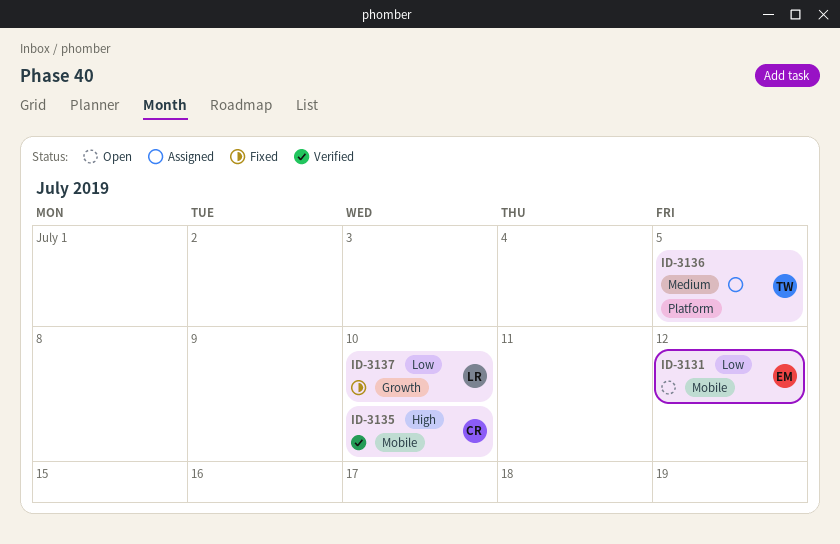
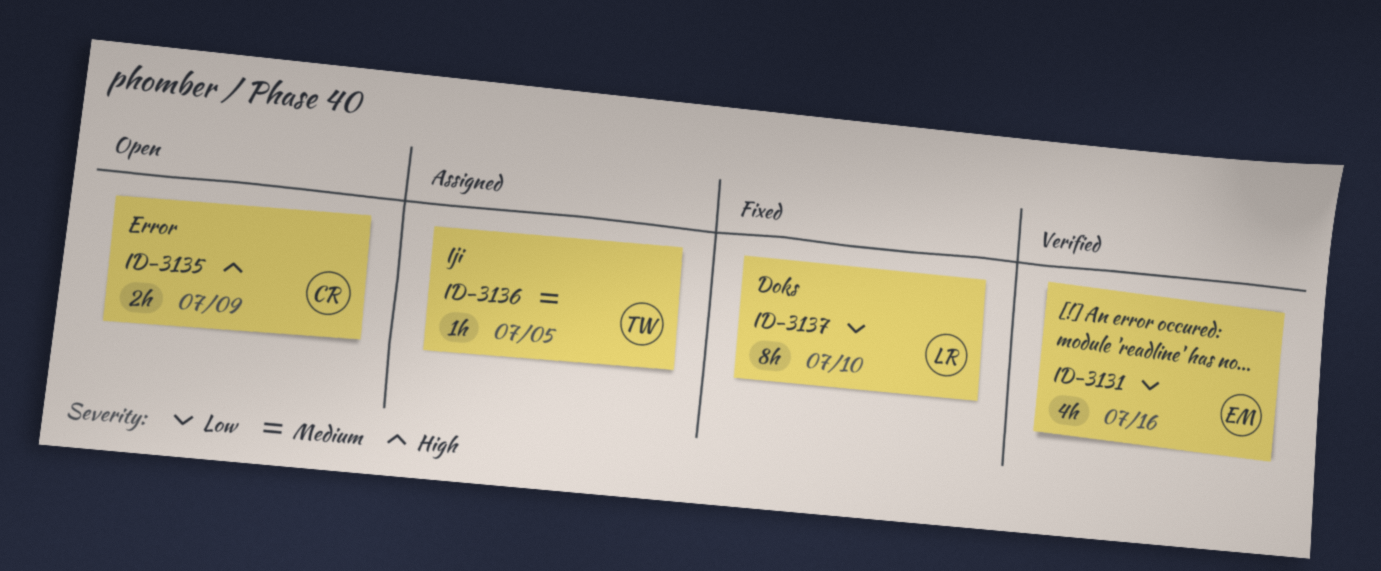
ID-3131, status: Open -> Verified
ID-3131, due: Jul 12 -> Jul 16
ID-3135, status: Verified -> Open
ID-3135, due: Jul 10 -> Jul 9

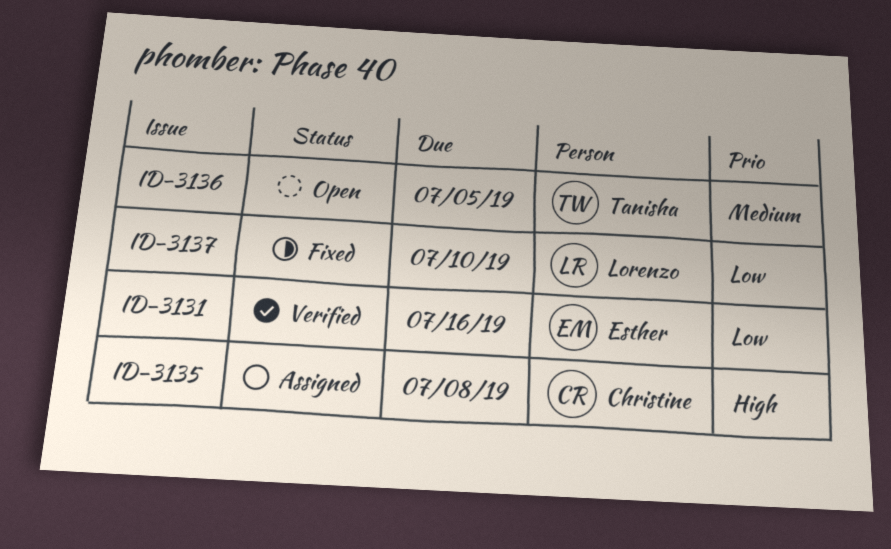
ID-3135, status: Open -> Assigned
ID-3135, due: Jul 9 -> Jul 8
ID-3136, status: Assigned -> Open

